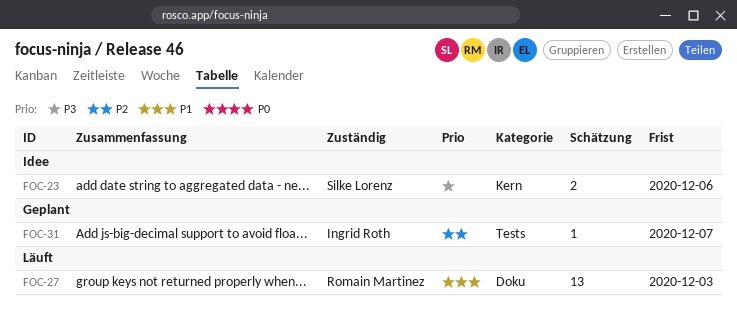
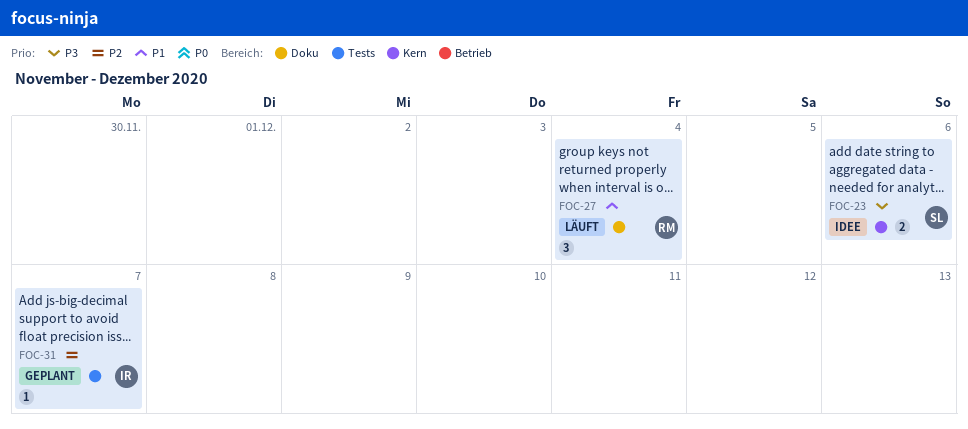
FOC-27, estimate: 13 -> 3
FOC-27, due: Dec 3 -> Dec 4

